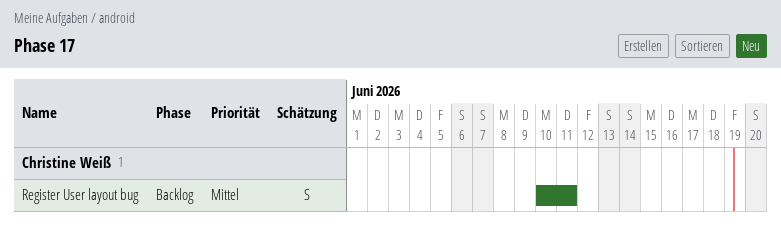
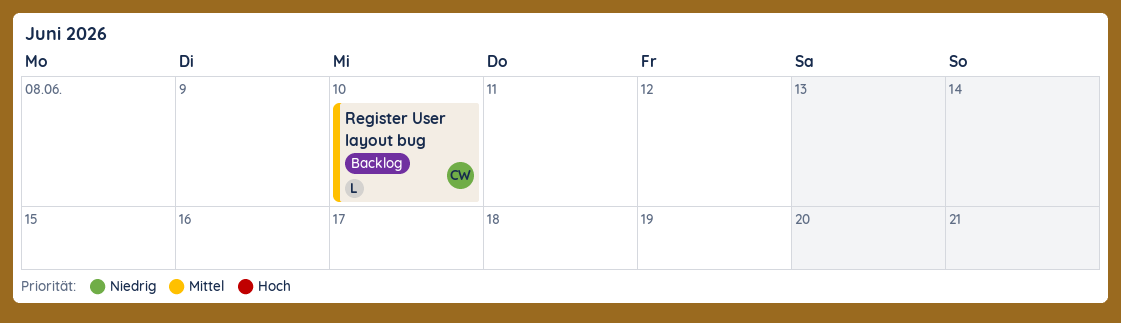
Register User layout bug, estimate: S -> L
Register User layout bug, due: Jun 11 -> Jun 10

